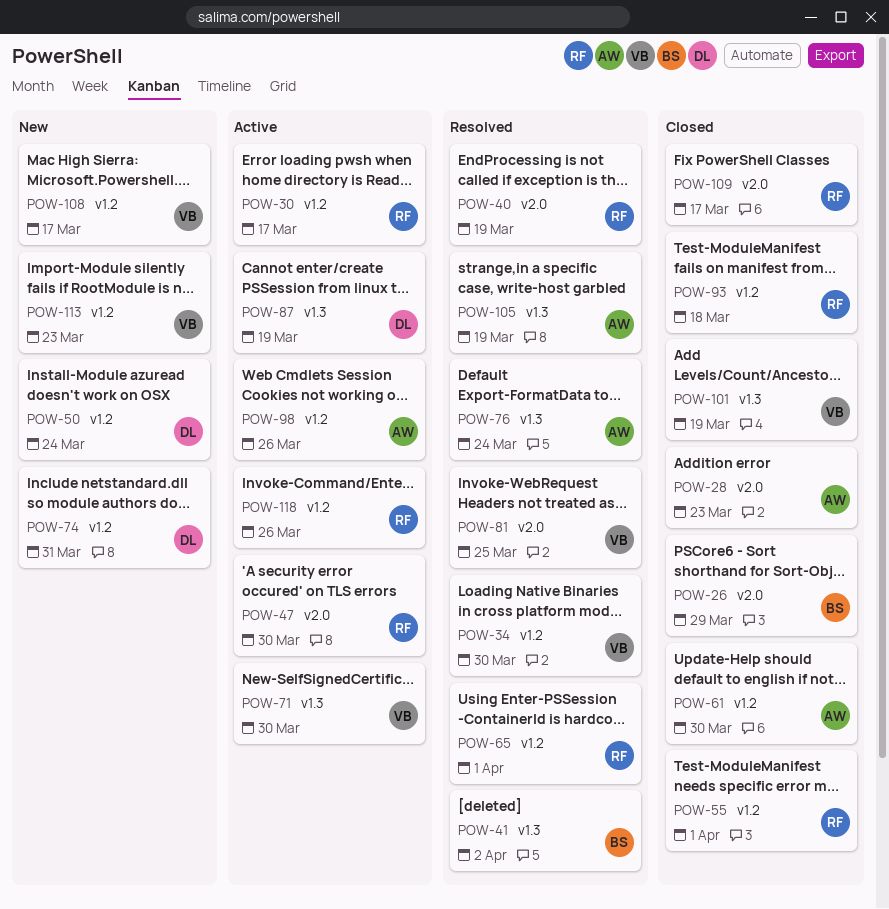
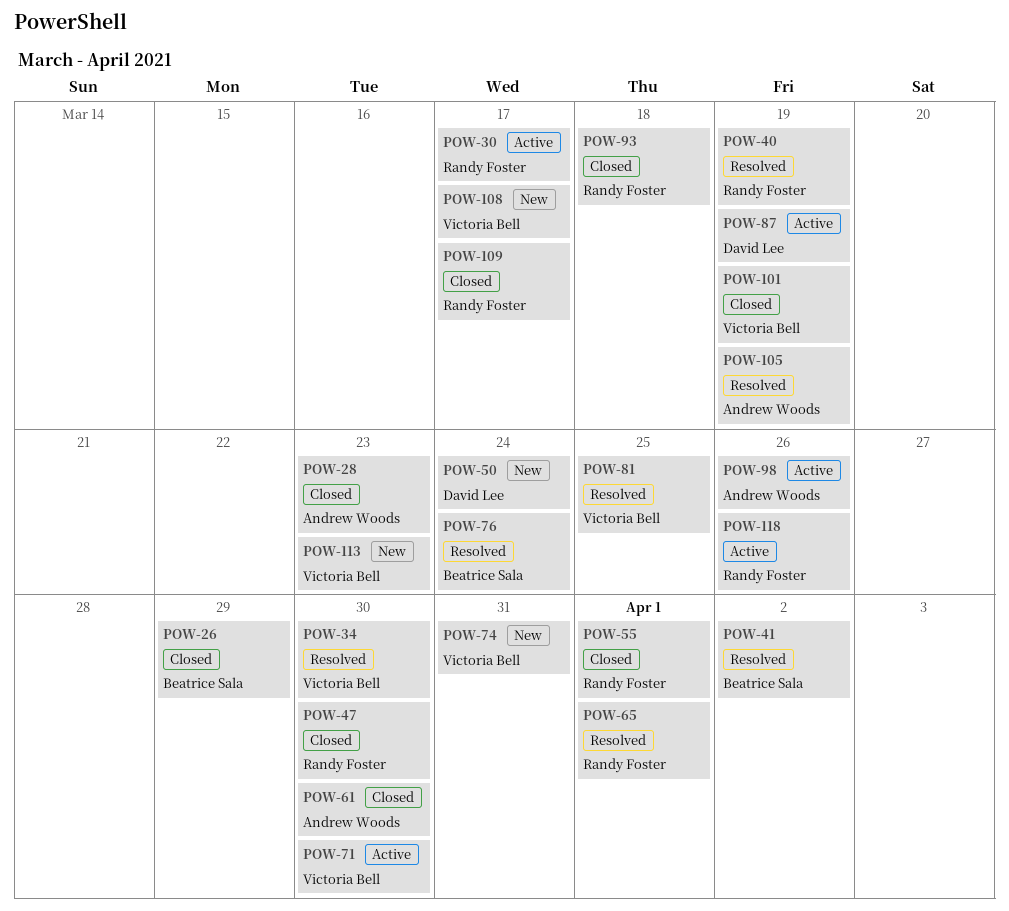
POW-47, status: Active -> Closed
POW-74, owner: David Lee -> Victoria Bell
POW-76, owner: Andrew Woods -> Beatrice Sala

